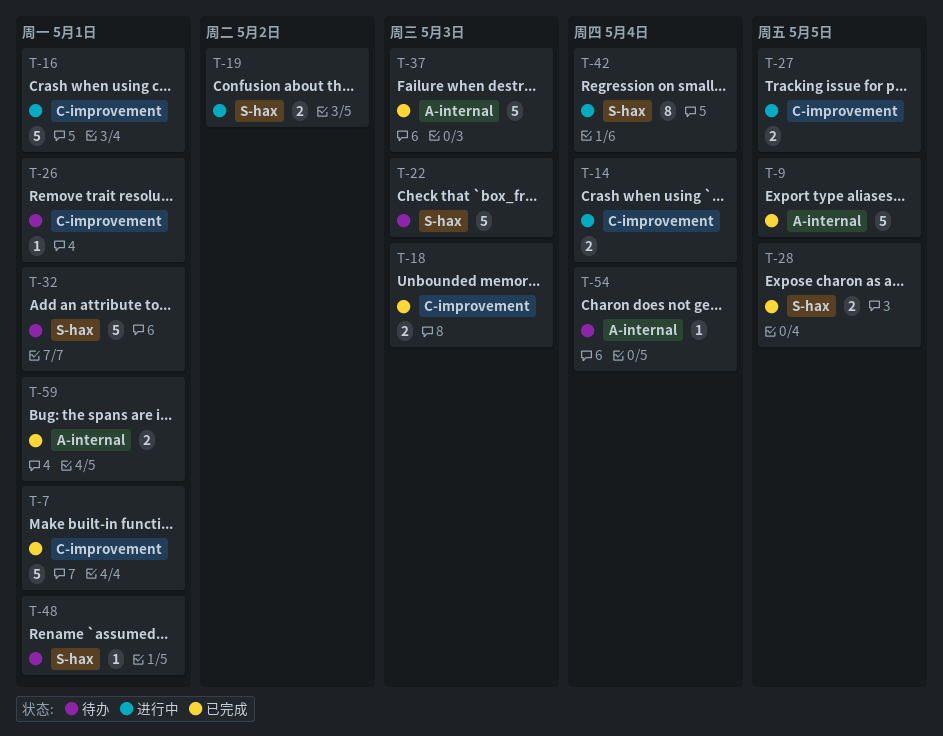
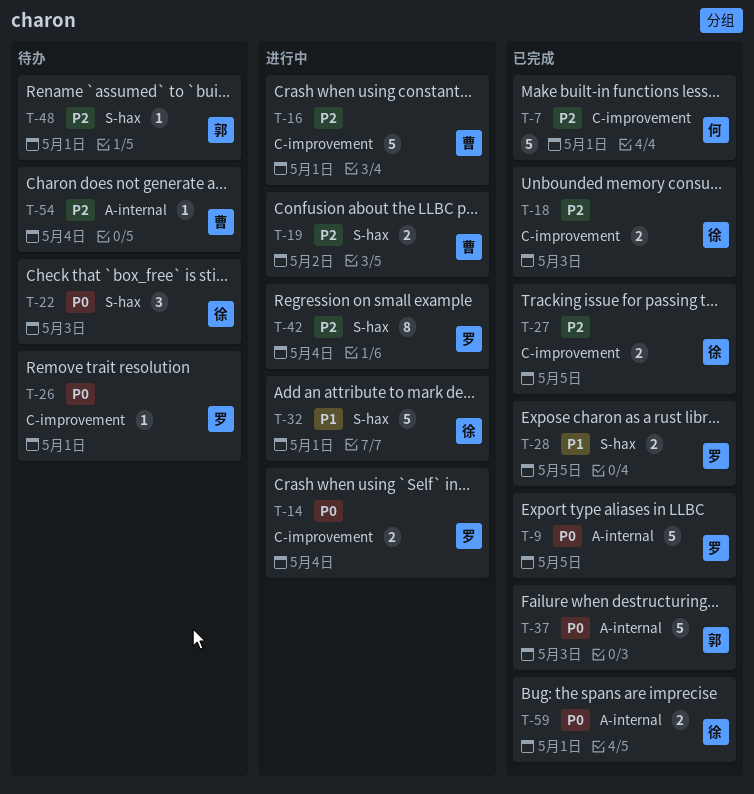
T-22, estimate: 5 -> 3
T-27, status: 进行中 -> 已完成
T-32, status: 待办 -> 进行中

